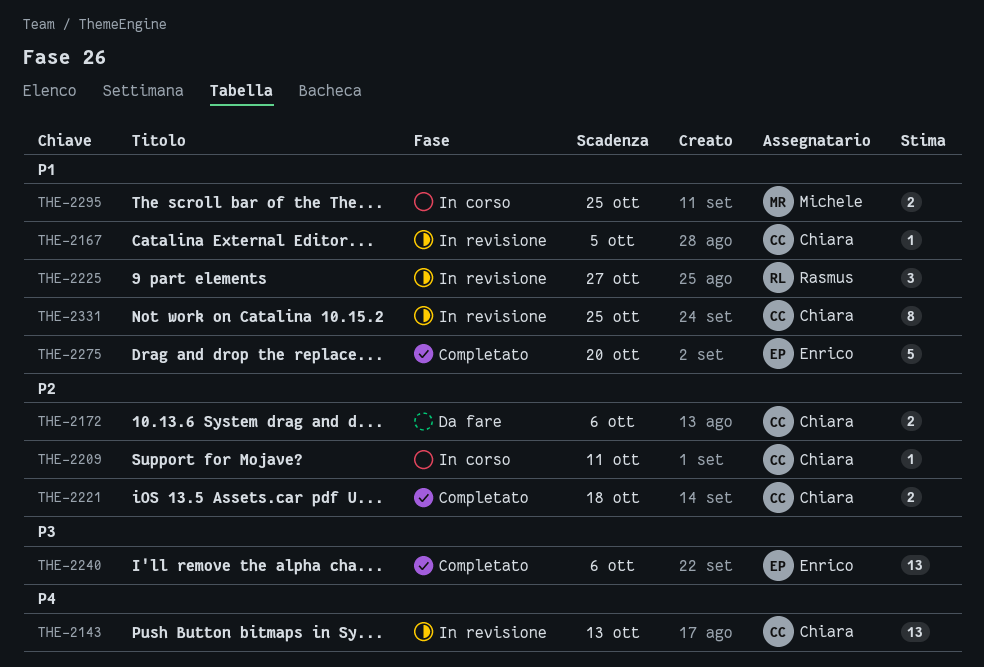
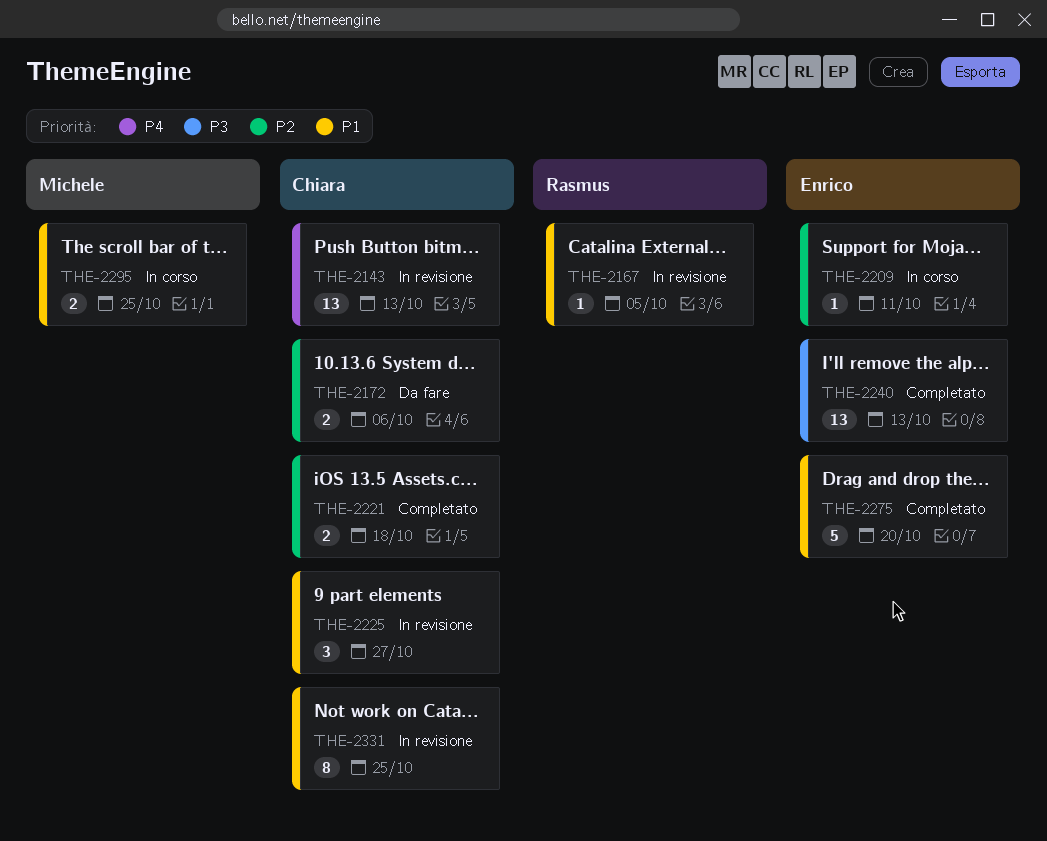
THE-2167, owner: Chiara -> Rasmus
THE-2209, owner: Chiara -> Enrico
THE-2225, owner: Rasmus -> Chiara
THE-2240, due: Oct 6 -> Oct 13

